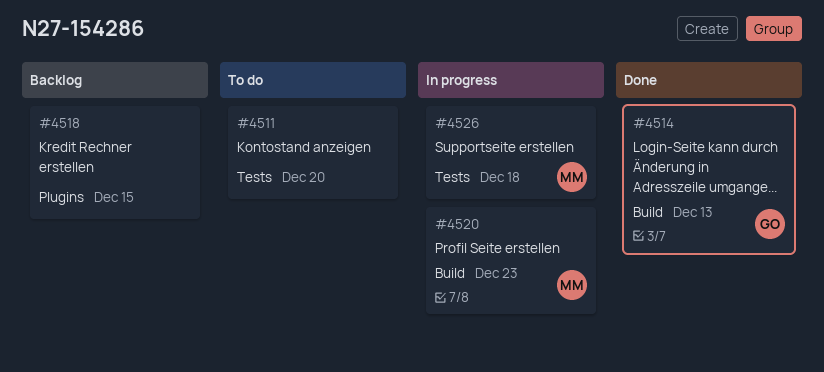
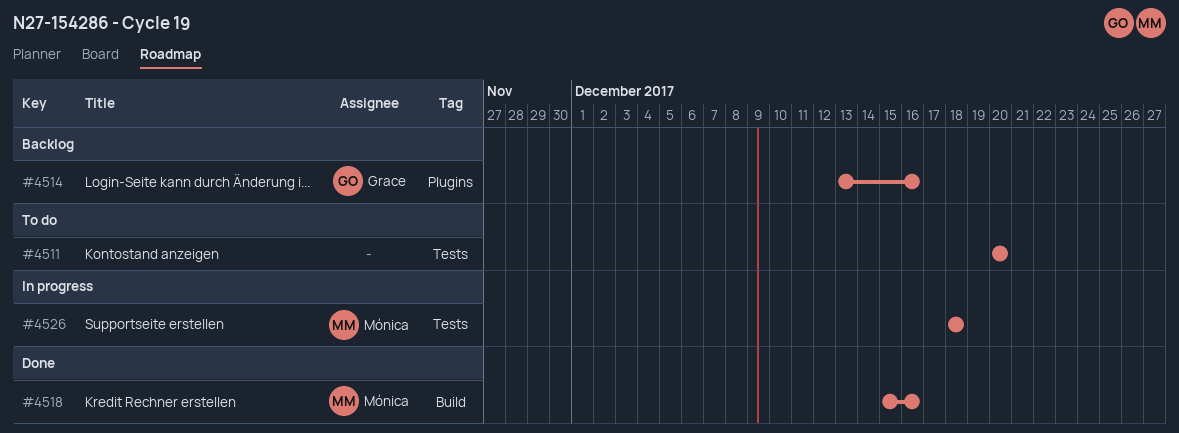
#4514, status: Done -> Backlog
#4514, label: Build -> Plugins
#4514, due: Dec 13 -> Dec 16
#4518, status: Backlog -> Done
#4518, owner: none -> Mónica
#4518, label: Plugins -> Build
#4518, due: Dec 15 -> Dec 16
#4520: present -> none

